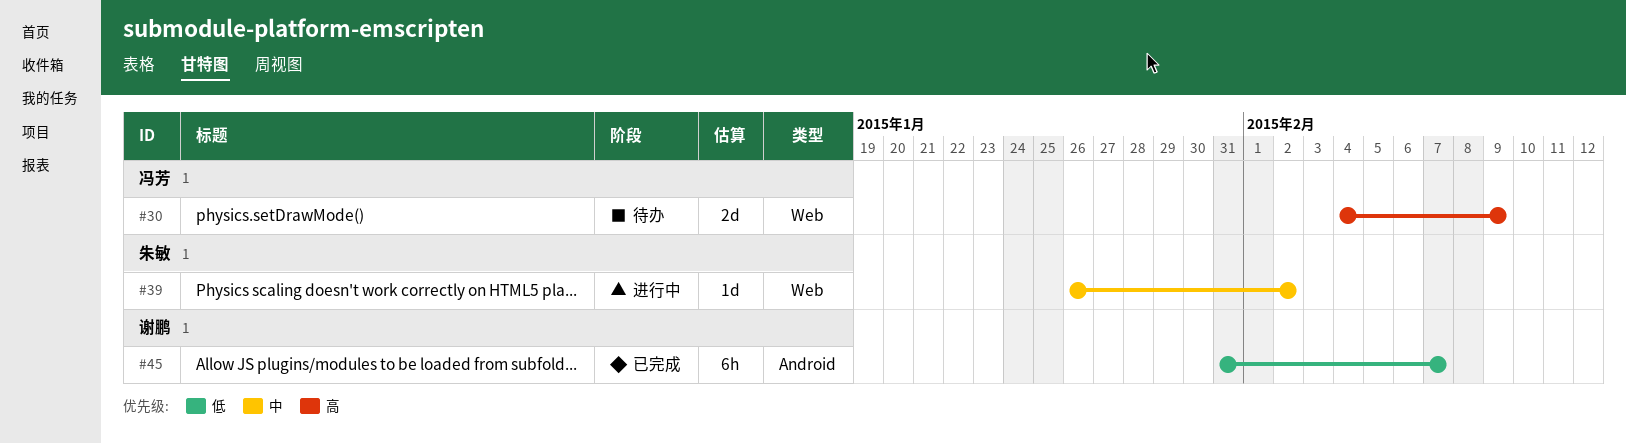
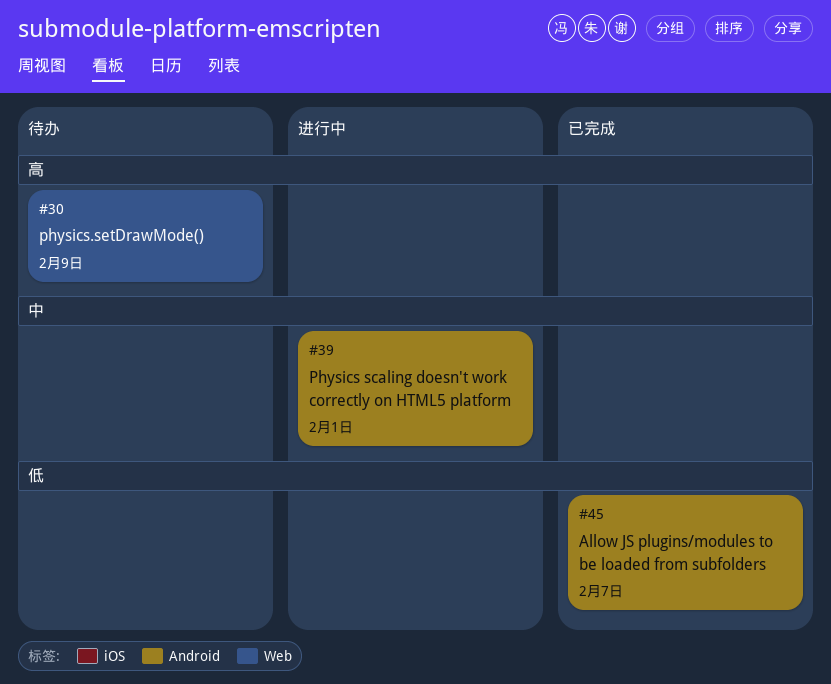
#39, label: Web -> Android
#39, due: Feb 2 -> Feb 1

